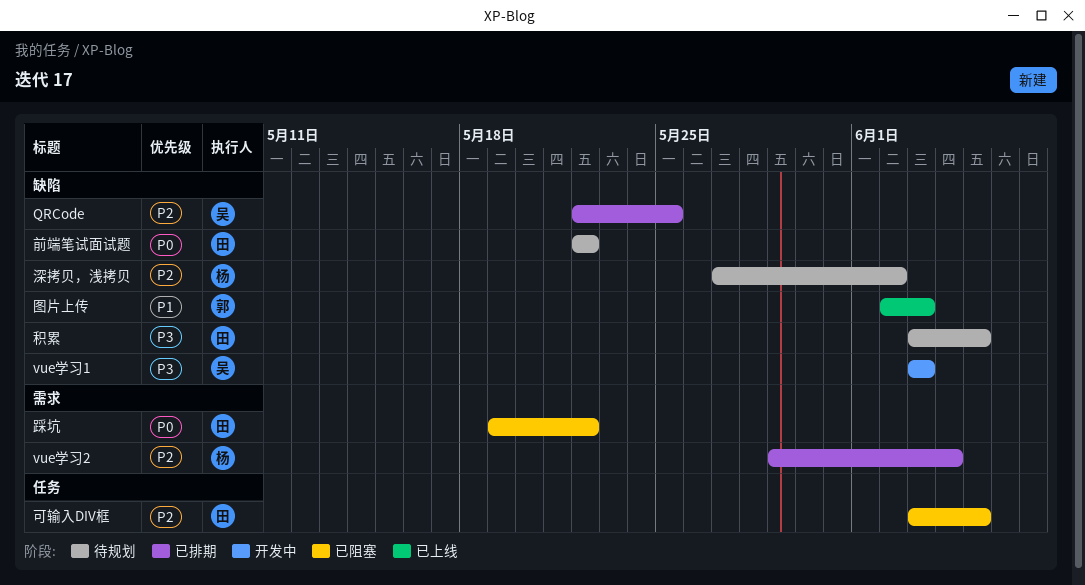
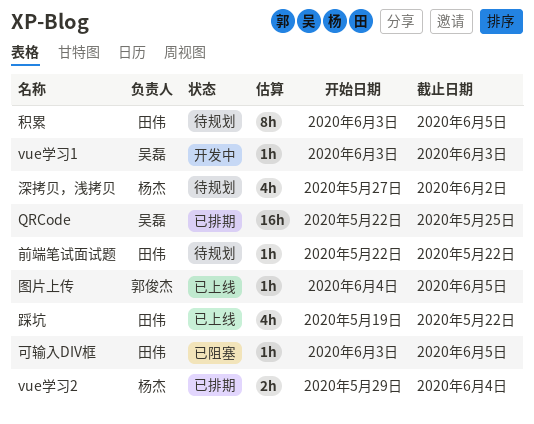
图片上传, start: Jun 2 -> Jun 4
图片上传, due: Jun 3 -> Jun 5
踩坑, status: 已阻塞 -> 已上线

